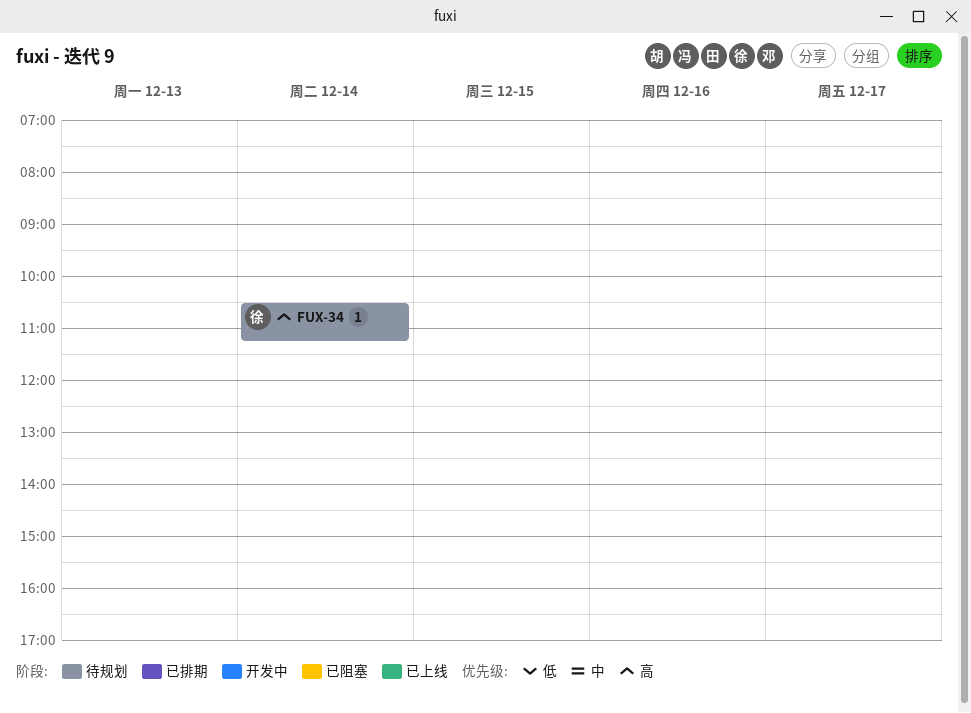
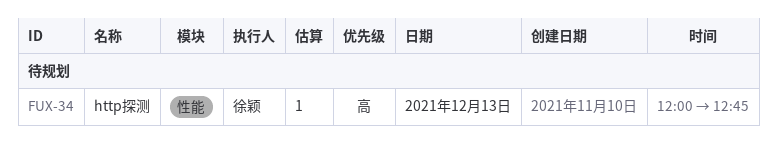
FUX-34, day: Dec 14 -> Dec 13
FUX-34, begins: 10:30 -> 12:00
FUX-34, ends: 11:15 -> 12:45

